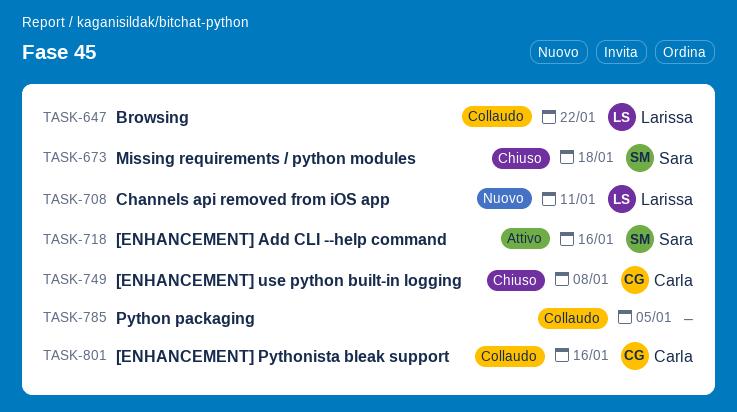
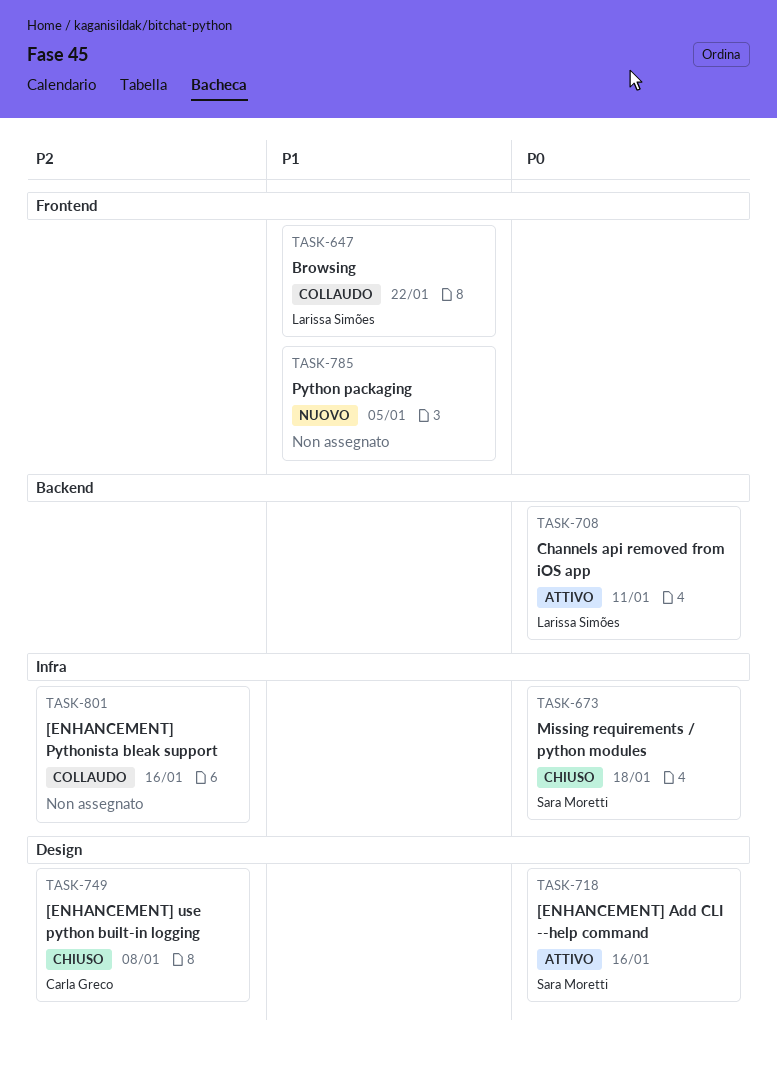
TASK-708, status: Nuovo -> Attivo
TASK-785, status: Collaudo -> Nuovo
TASK-801, owner: Carla Greco -> none

